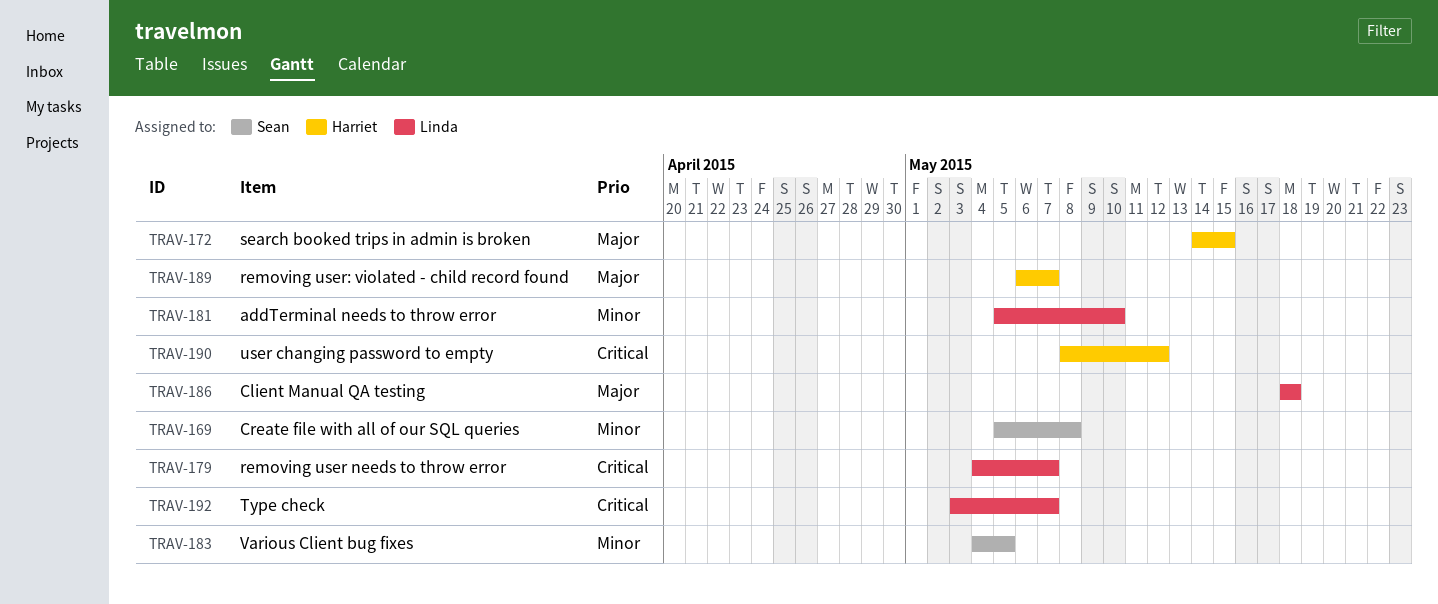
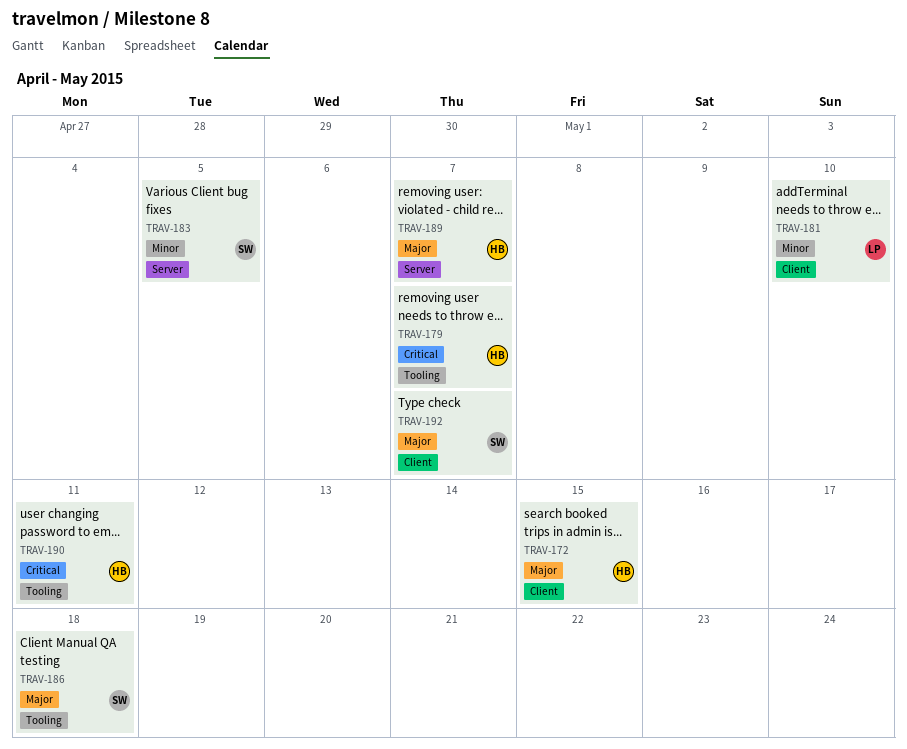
TRAV-169: present -> none
TRAV-179, owner: Linda -> Harriet
TRAV-186, owner: Linda -> Sean
TRAV-190, due: May 12 -> May 11
TRAV-192, owner: Linda -> Sean
TRAV-192, priority: Critical -> Major

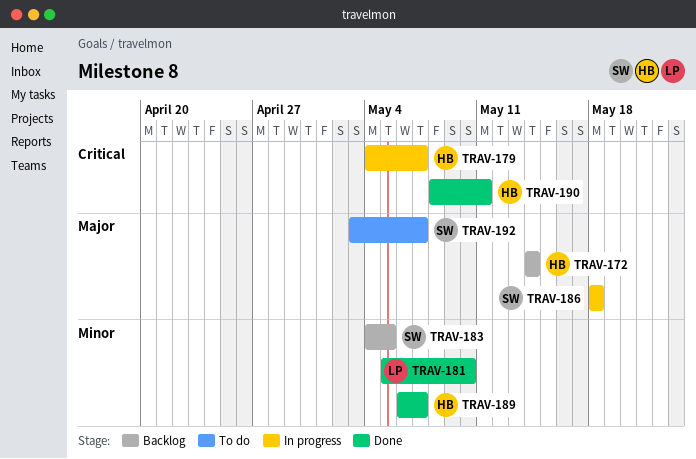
TRAV-172, due: May 15 -> May 14
TRAV-189, priority: Major -> Minor

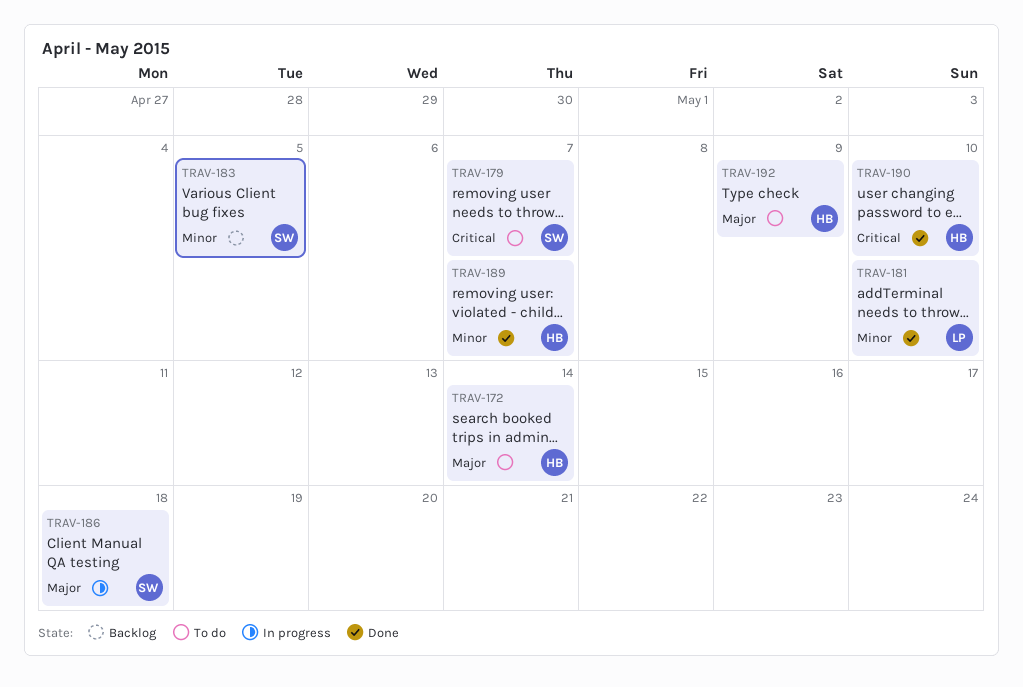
TRAV-172, status: Backlog -> To do
TRAV-179, status: In progress -> To do
TRAV-179, owner: HB -> SW
TRAV-190, due: May 11 -> May 10
TRAV-192, owner: SW -> HB
TRAV-192, due: May 7 -> May 9

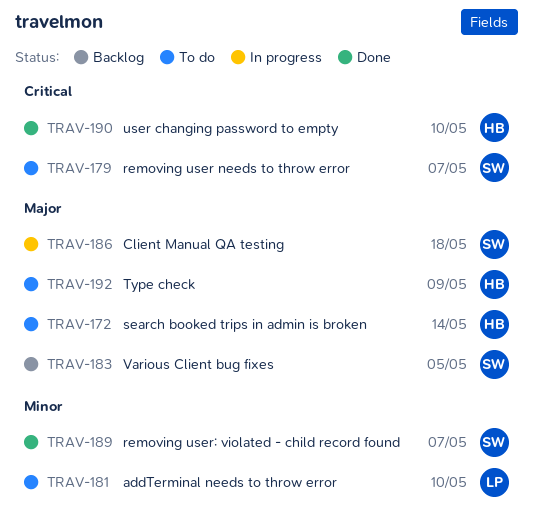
TRAV-181, status: Done -> To do
TRAV-183, priority: Minor -> Major
TRAV-189, owner: HB -> SW

